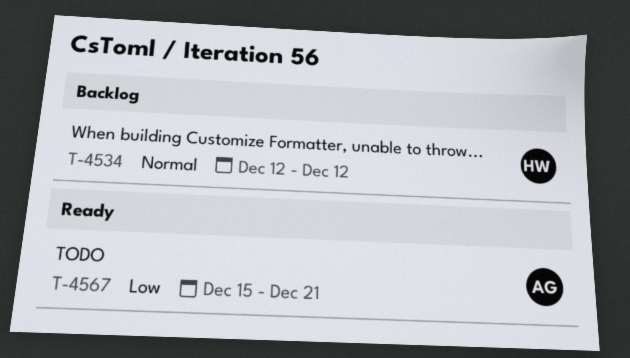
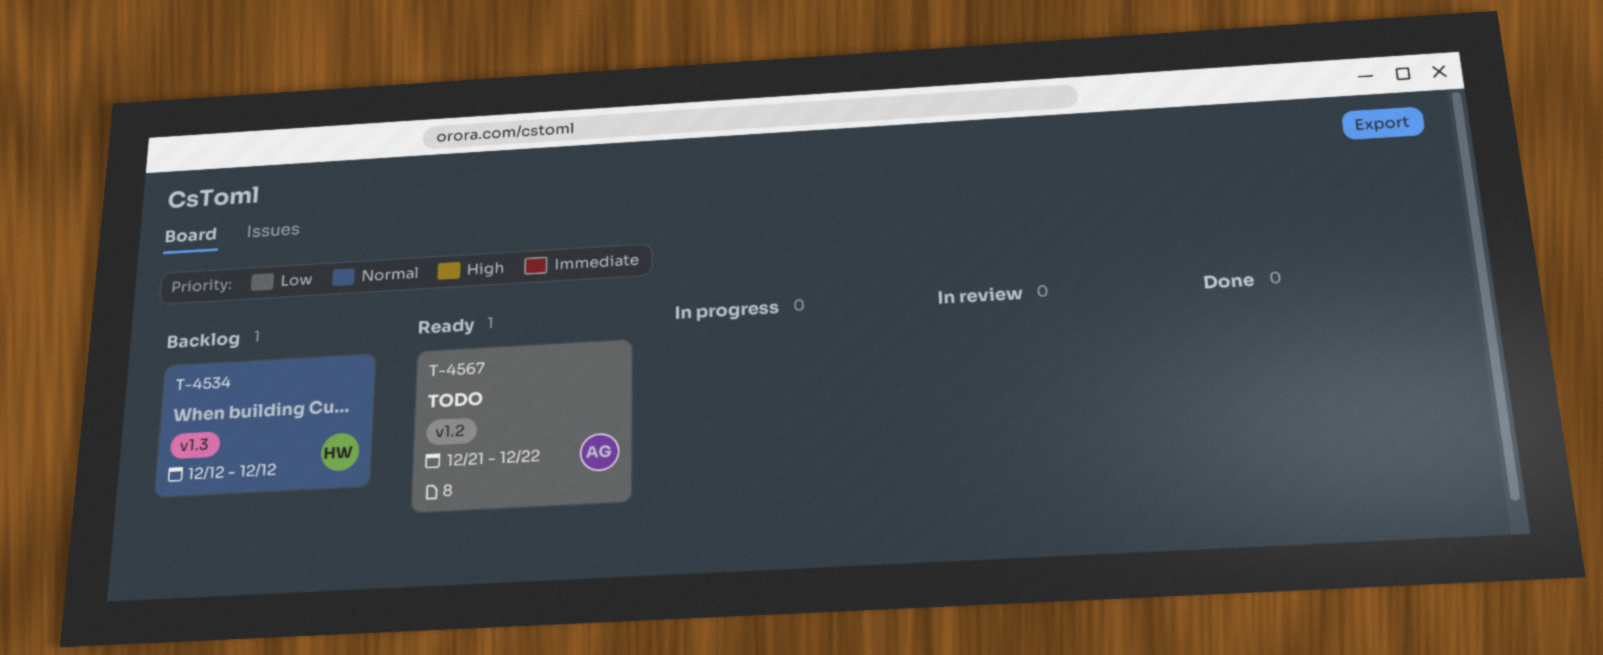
T-4567, start: Dec 15 -> Dec 21
T-4567, due: Dec 21 -> Dec 22

